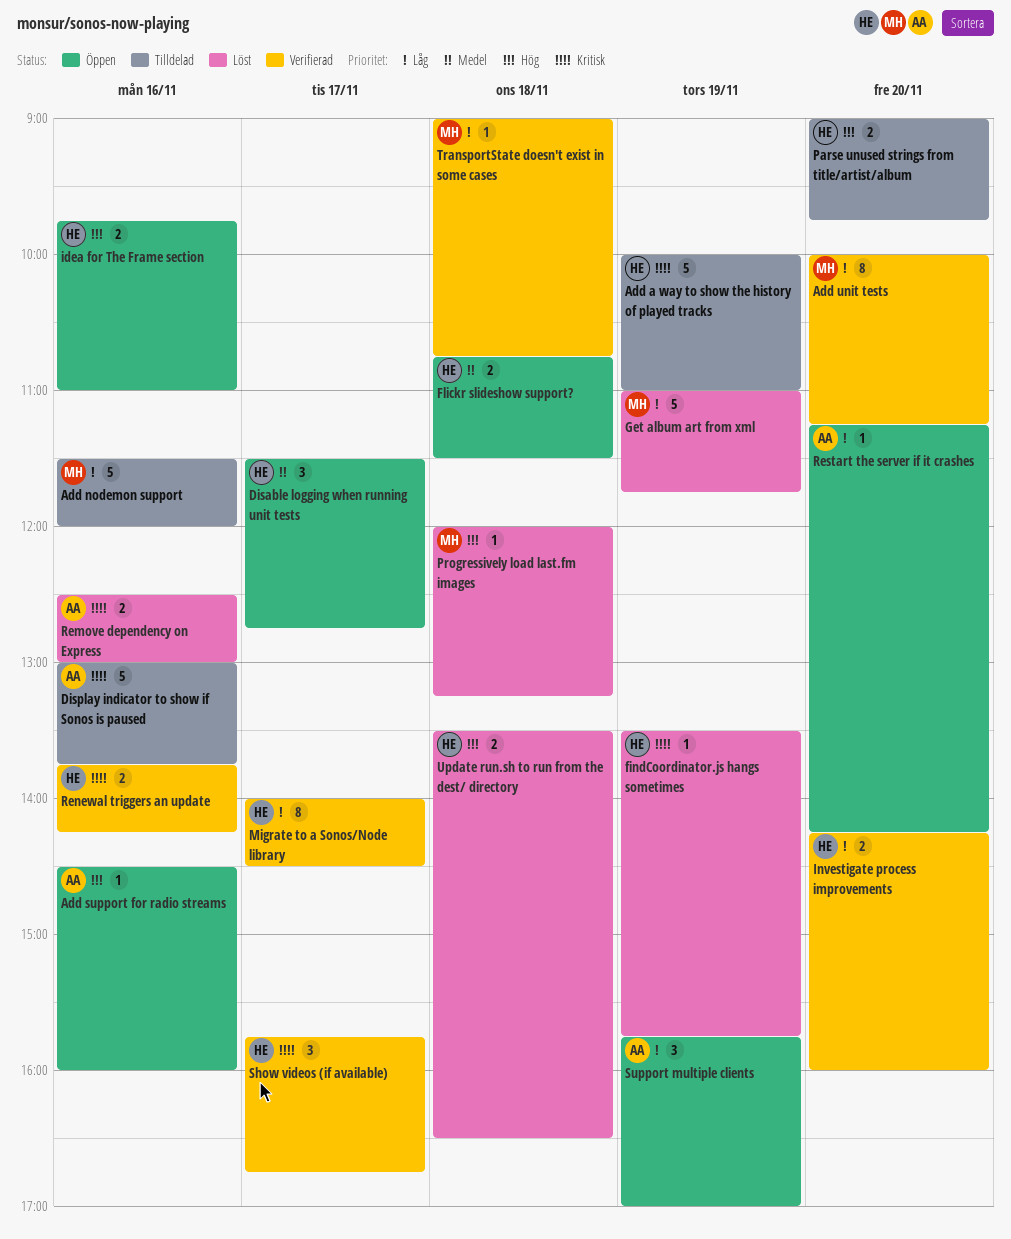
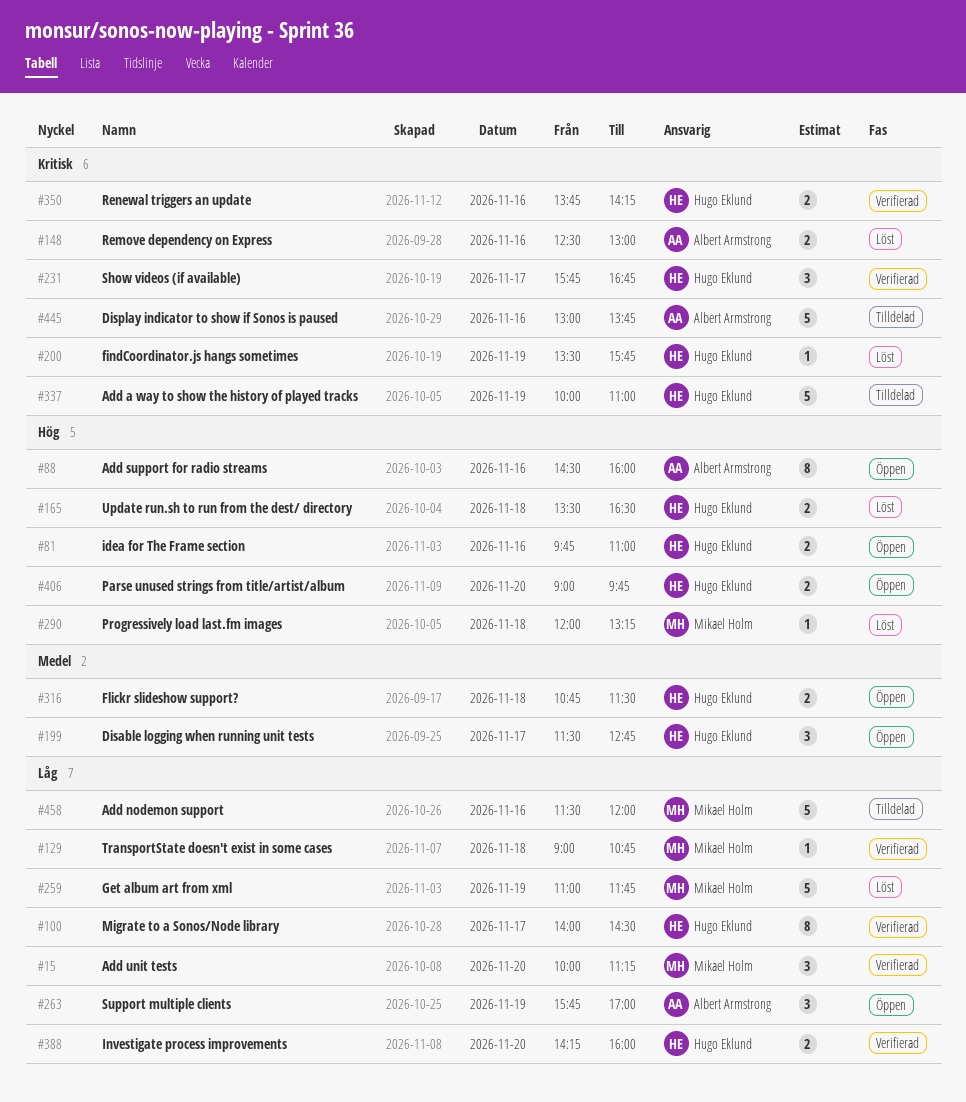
Add support for radio streams, estimate: 1 -> 8
Add unit tests, estimate: 8 -> 3
Parse unused strings from title/artist/album, status: Tilldelad -> Öppen
Restart the server if it crashes: present -> none

